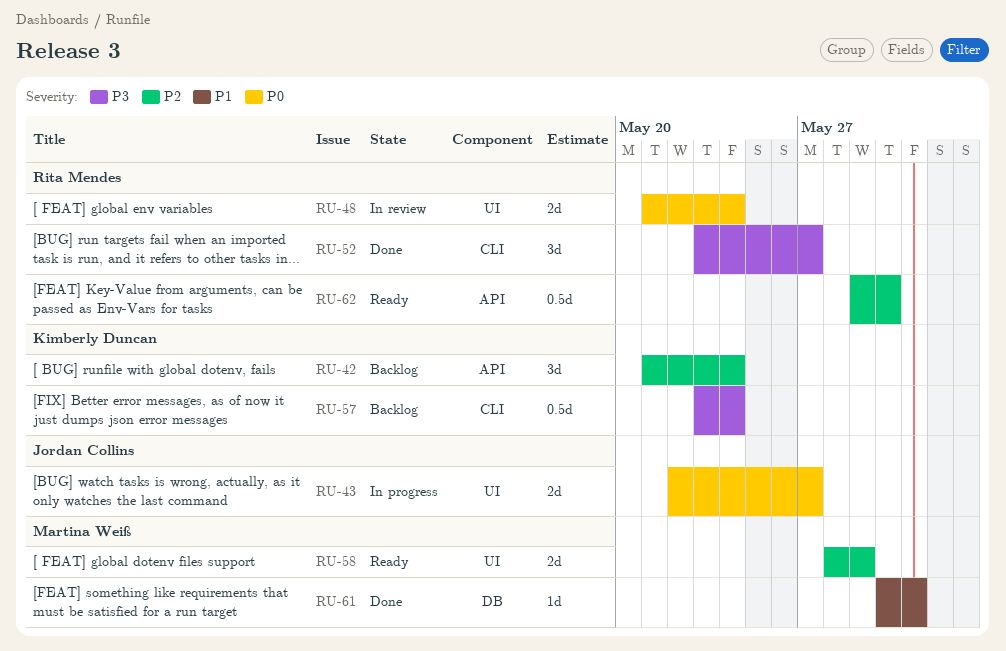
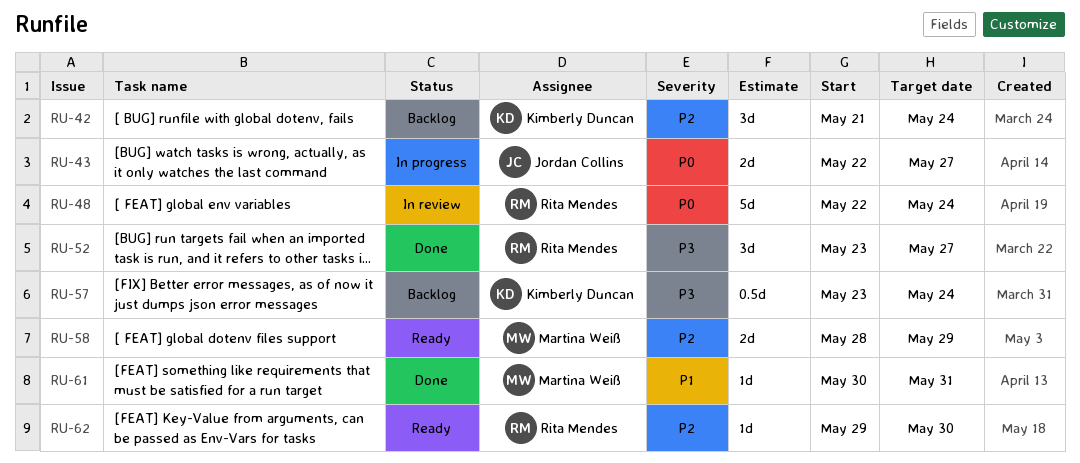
RU-48, estimate: 2d -> 5d
RU-48, start: May 21 -> May 22
RU-62, estimate: 0.5d -> 1d

